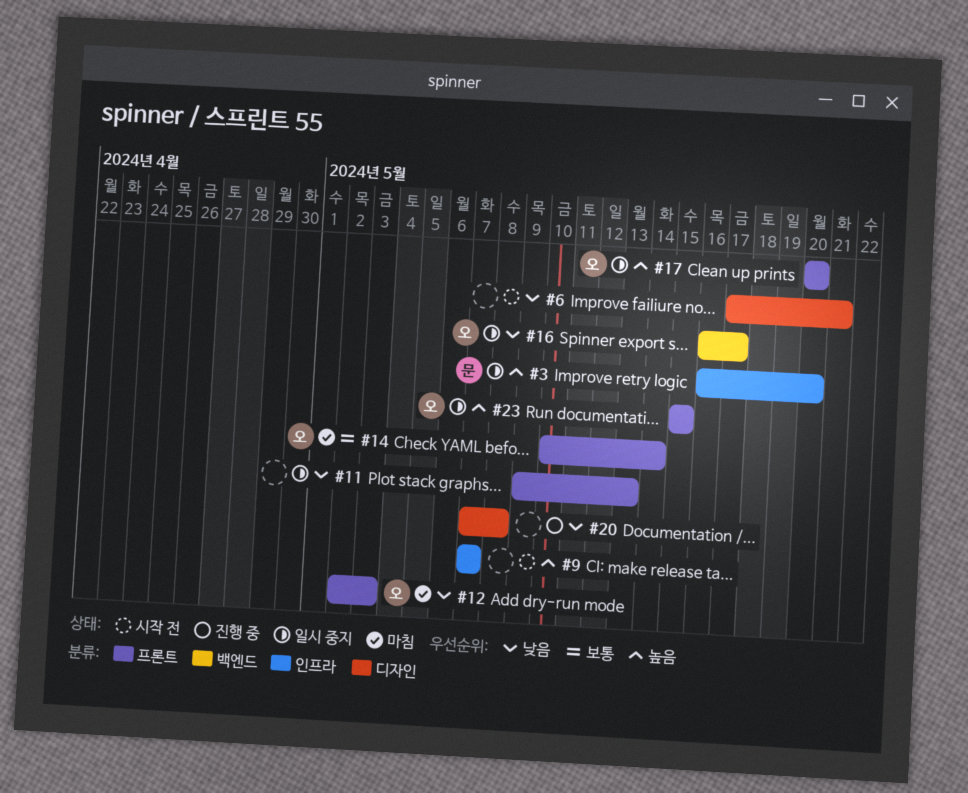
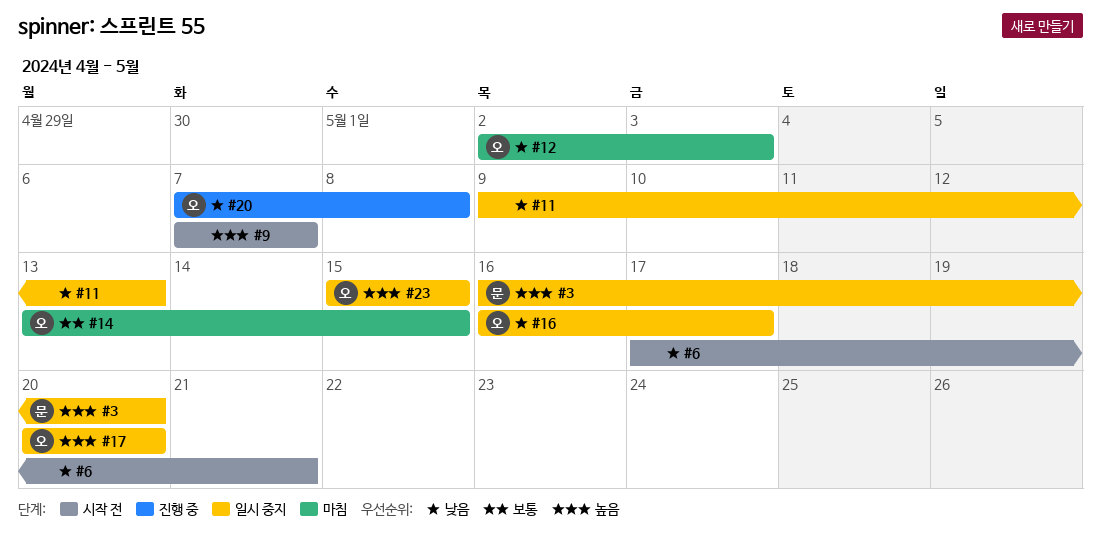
#14, start: May 10 -> May 13
#14, due: May 14 -> May 15
#20, owner: none -> 오

